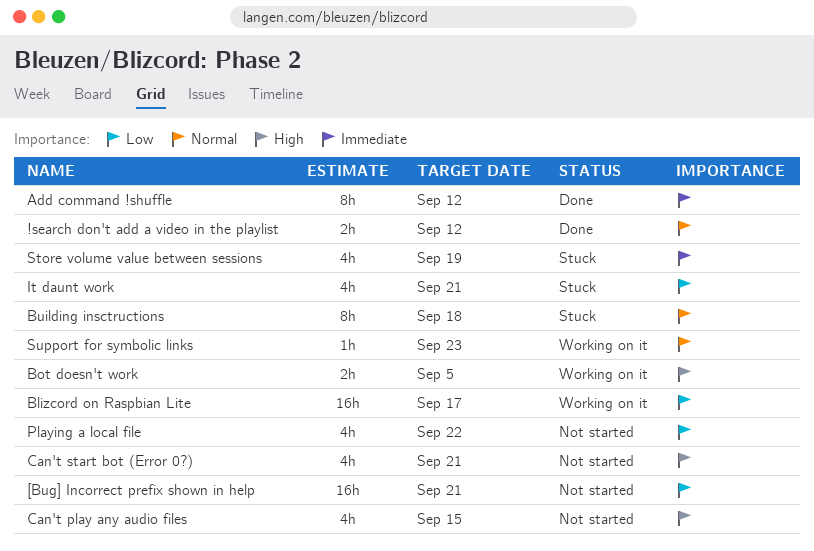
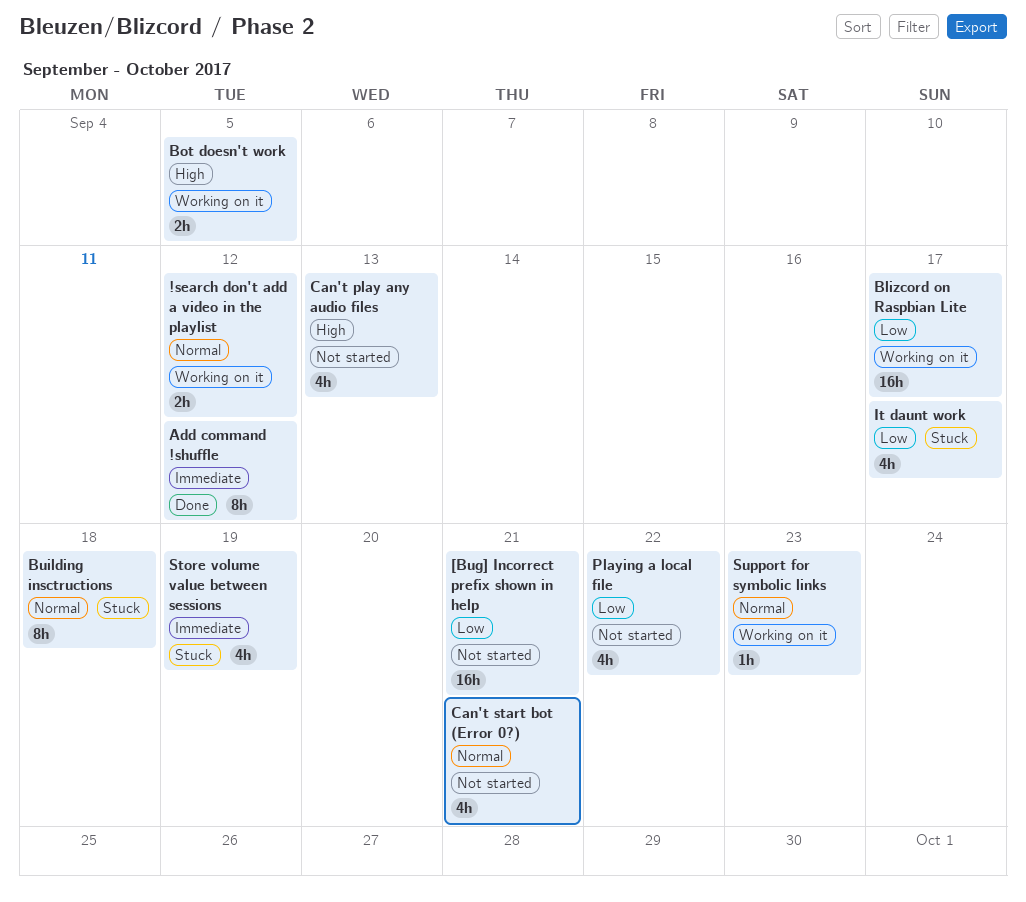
!search don't add a video in the playlist, status: Done -> Working on it
Can't play any audio files, due: Sep 15 -> Sep 13
Can't start bot (Error 0?), priority: High -> Normal
It daunt work, due: Sep 21 -> Sep 17

